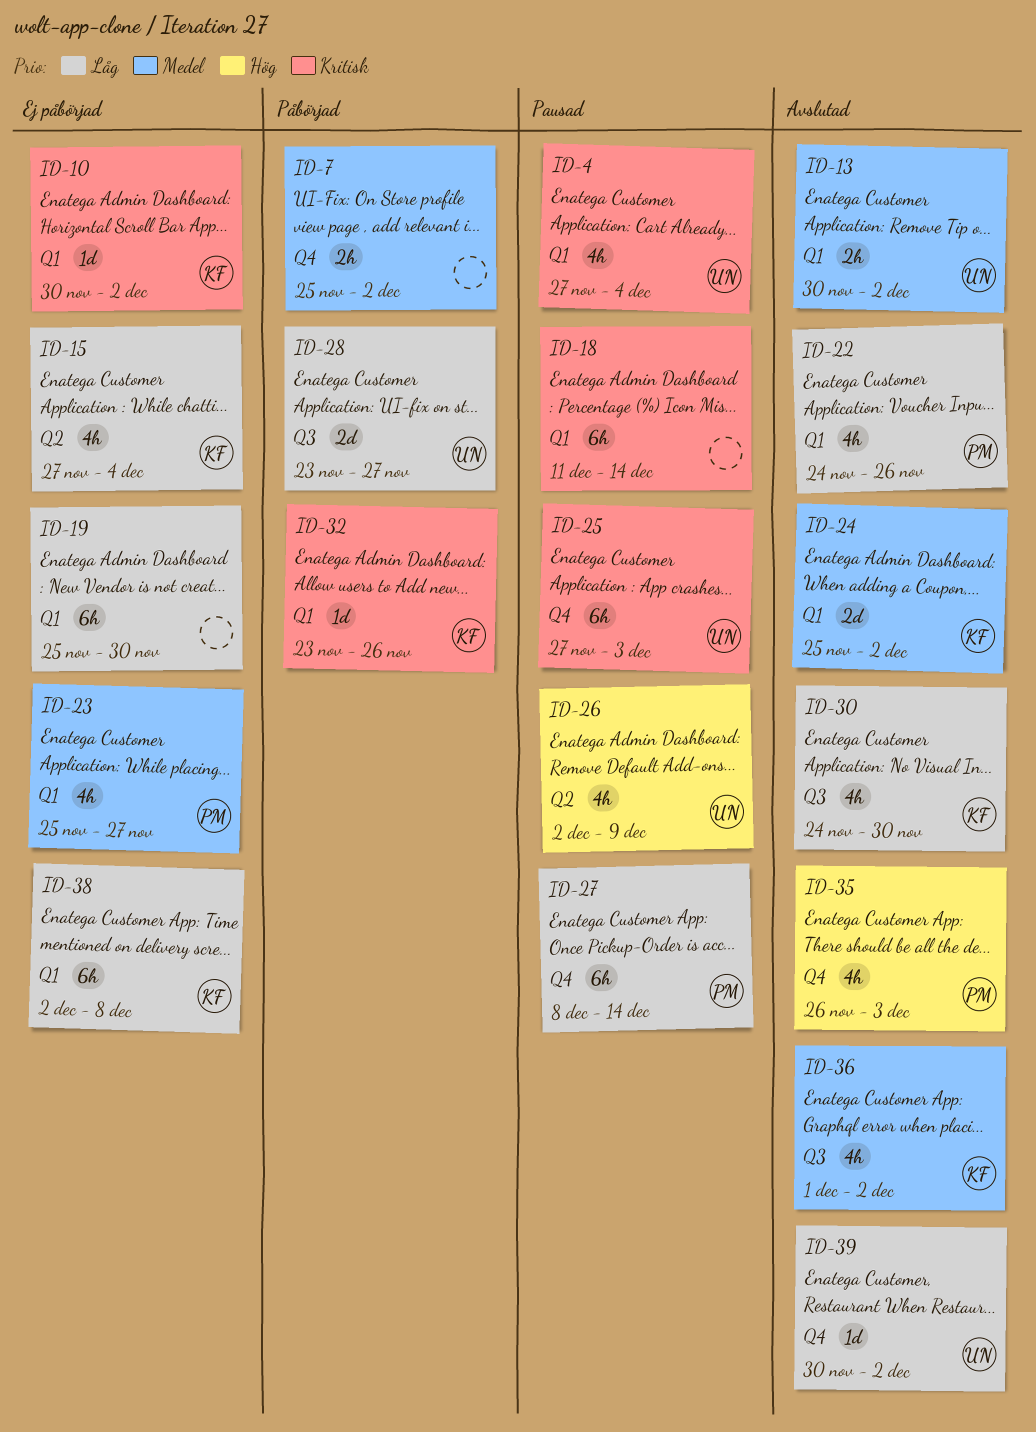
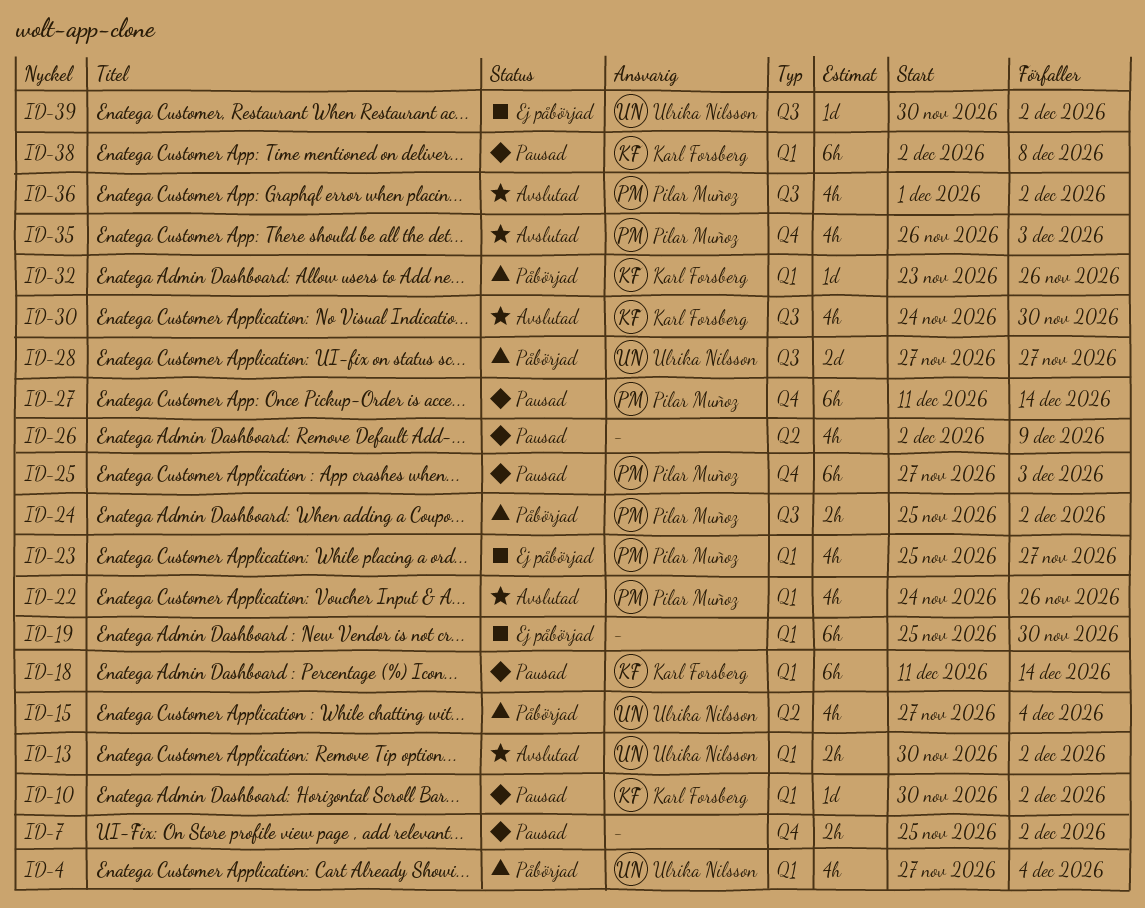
ID-4, status: Pausad -> Påbörjad
ID-7, status: Påbörjad -> Pausad
ID-10, status: Ej påbörjad -> Pausad
ID-15, status: Ej påbörjad -> Påbörjad
ID-15, owner: Karl Forsberg -> Ulrika Nilsson
ID-18, owner: none -> Karl Forsberg
ID-24, status: Avslutad -> Påbörjad
ID-24, owner: Karl Forsberg -> Pilar Muñoz
ID-24, label: Q1 -> Q3
ID-24, estimate: 2d -> 2h
ID-25, owner: Ulrika Nilsson -> Pilar Muñoz
ID-26, owner: Ulrika Nilsson -> none
ID-27, start: Dec 8 -> Dec 11
ID-28, start: Nov 23 -> Nov 27
ID-36, owner: Karl Forsberg -> Pilar Muñoz
ID-38, status: Ej påbörjad -> Pausad
ID-39, status: Avslutad -> Ej påbörjad
ID-39, label: Q4 -> Q3

